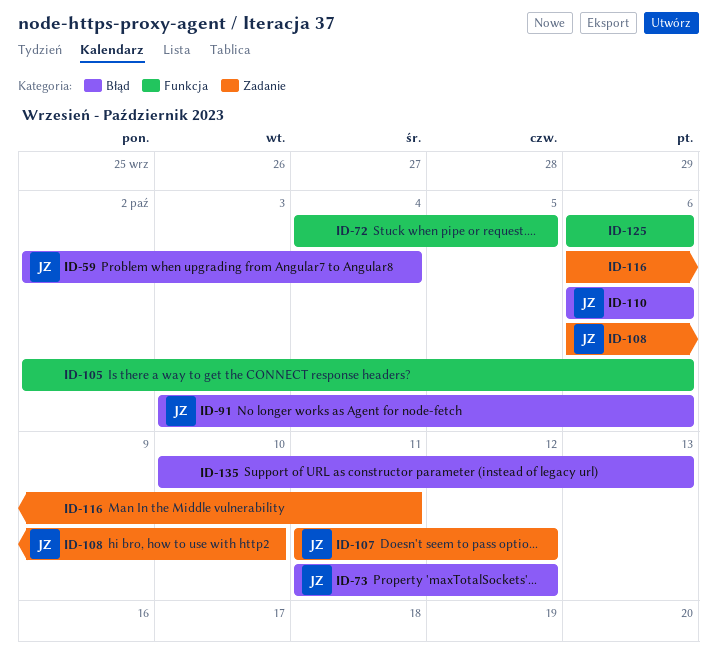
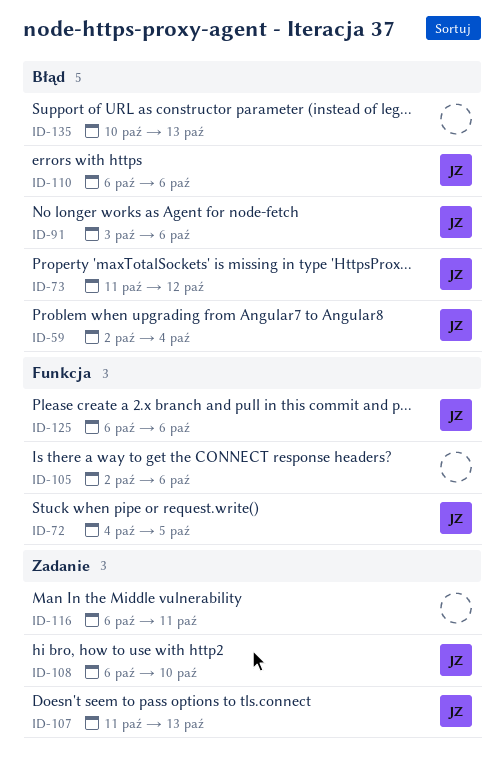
ID-72, owner: none -> JZ
ID-107, due: Oct 12 -> Oct 13
ID-125, owner: none -> JZ

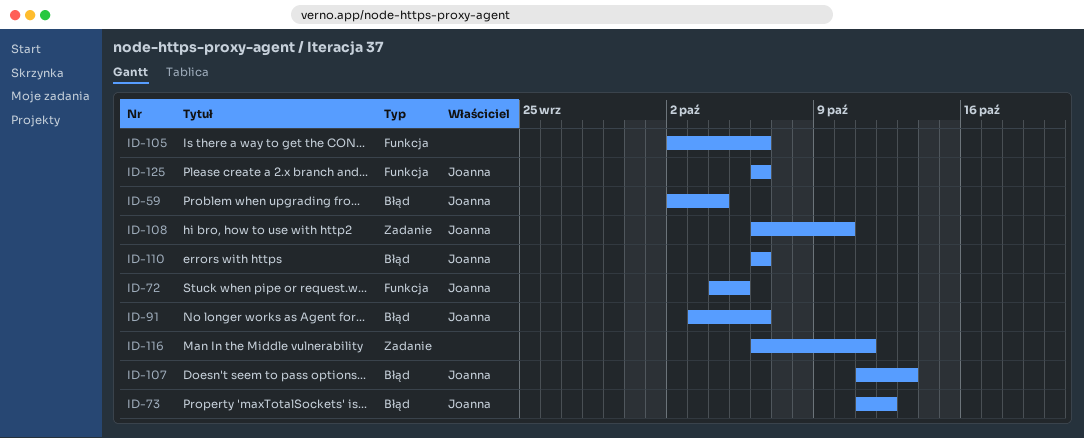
ID-107, label: Zadanie -> Błąd
ID-135: present -> none

